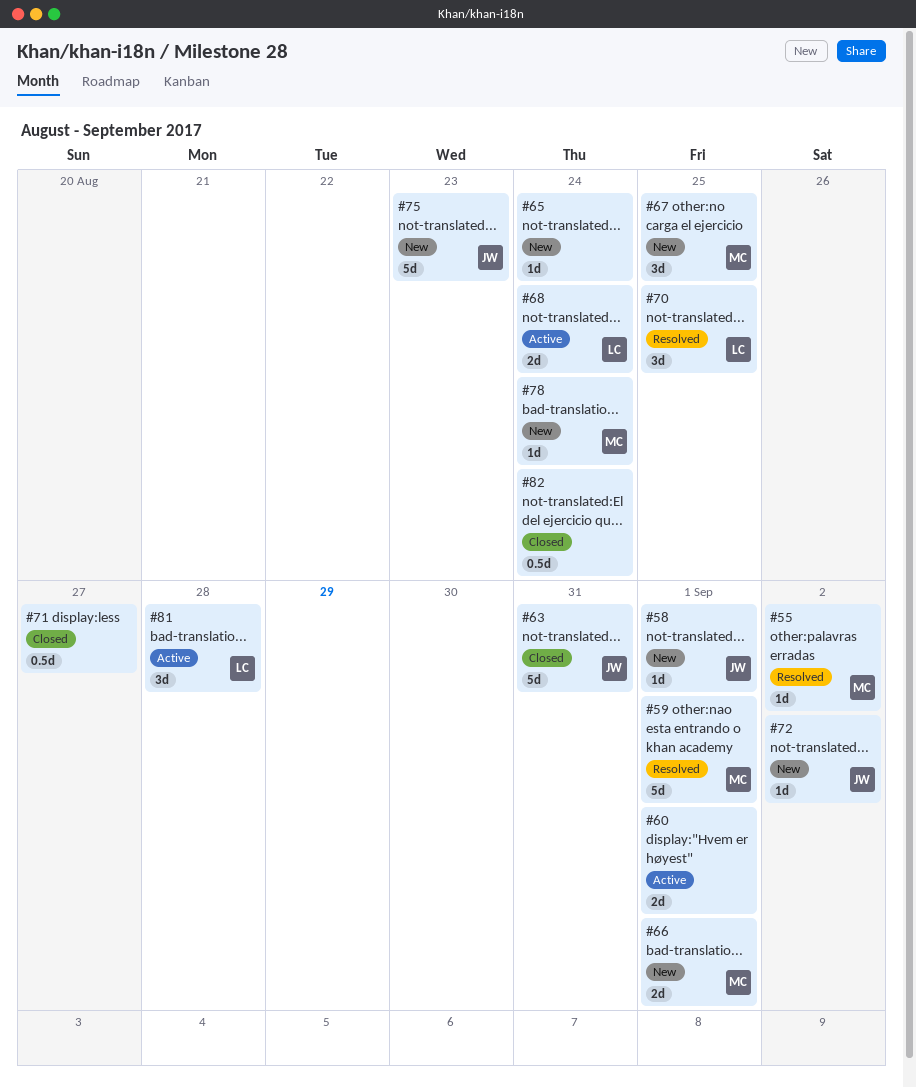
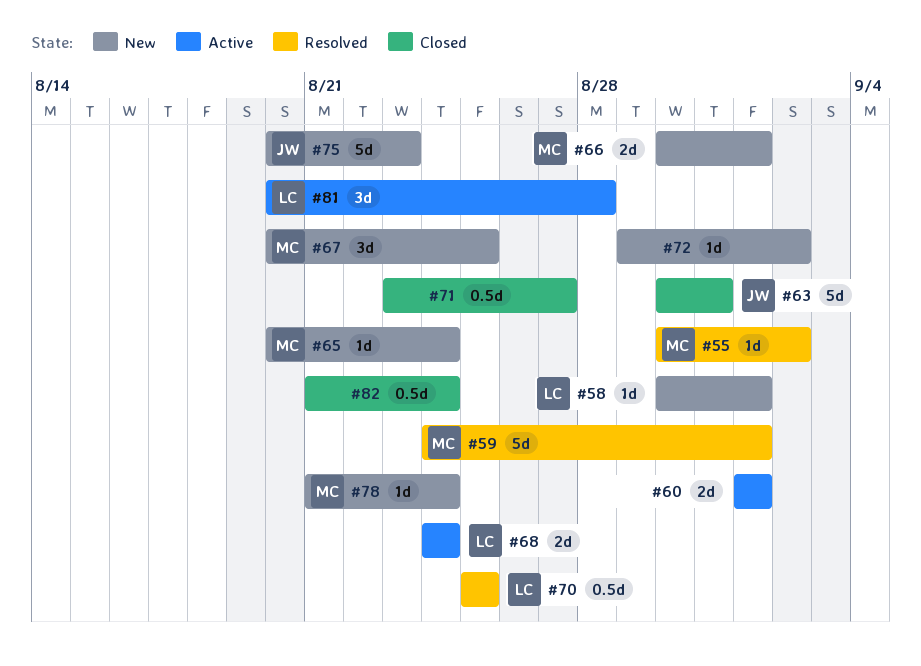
#58, owner: JW -> LC
#65, owner: none -> MC
#70, estimate: 3d -> 0.5d
#72, owner: JW -> none

